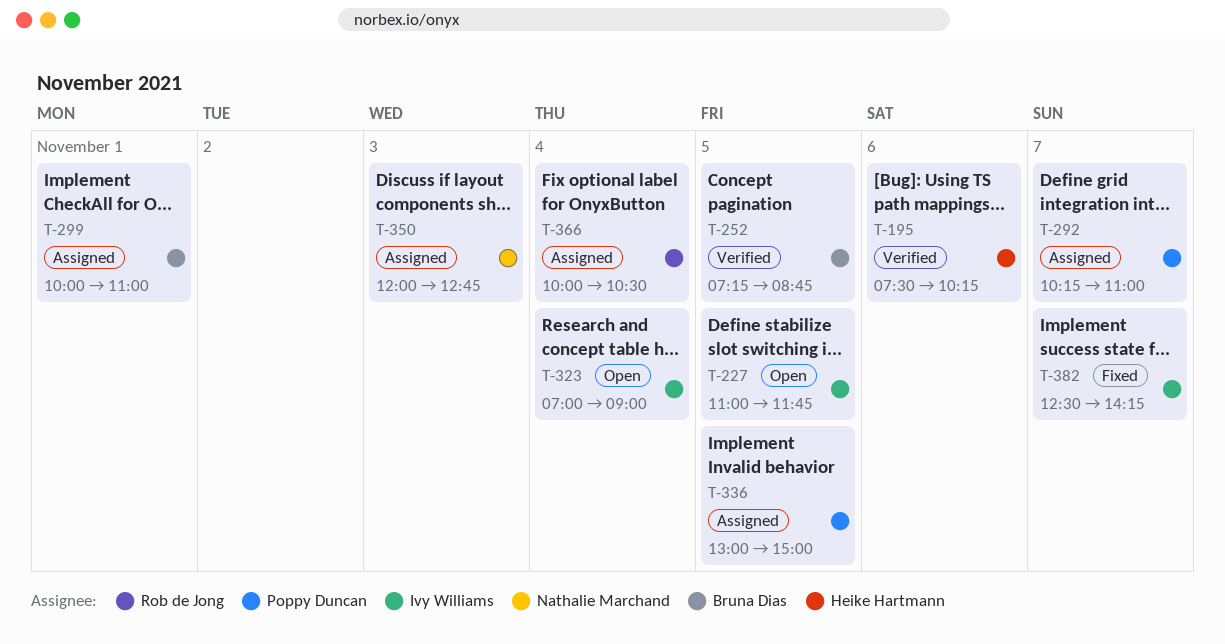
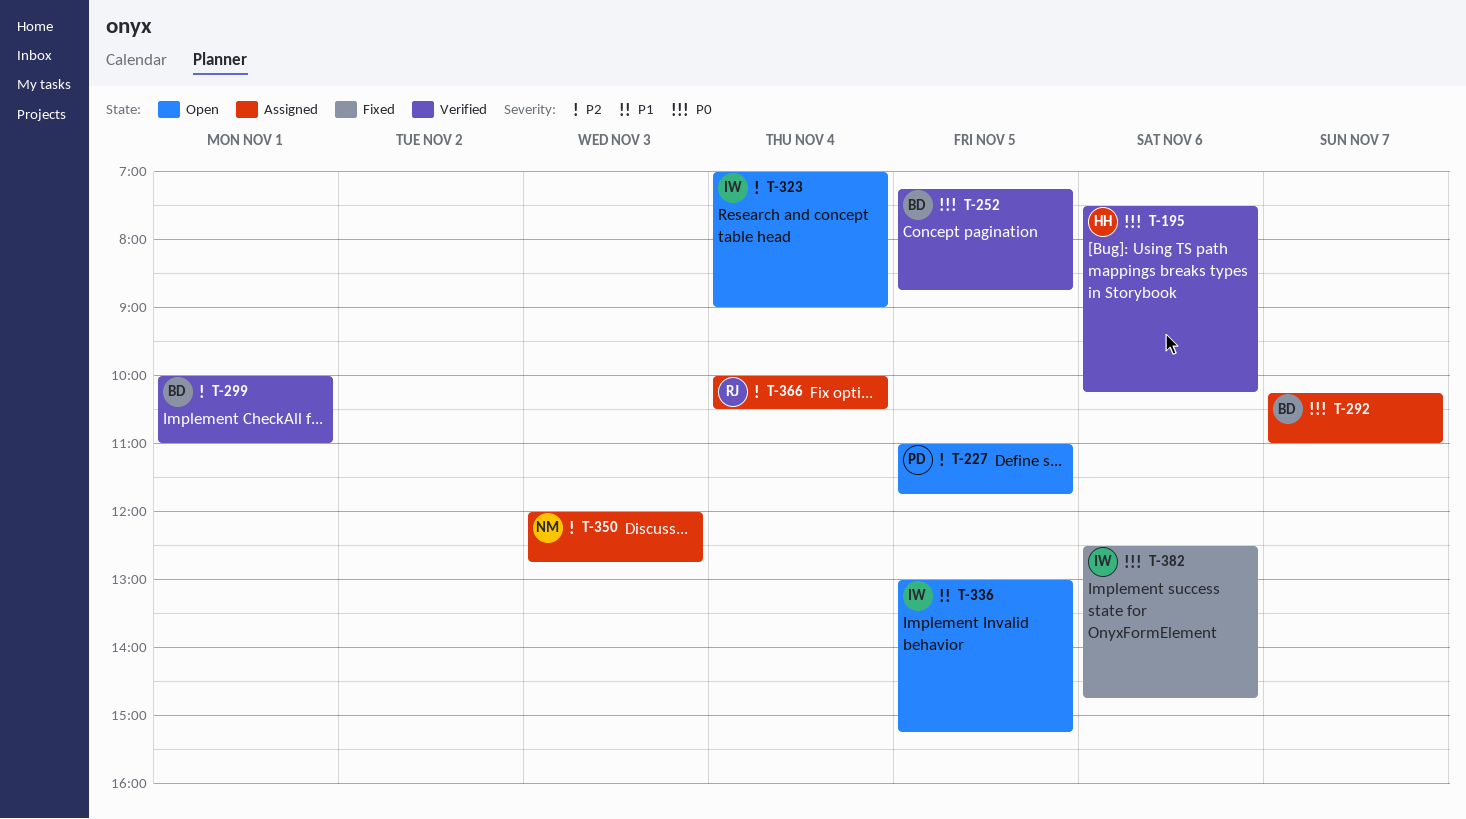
T-227, owner: Ivy Williams -> Poppy Duncan
T-292, owner: Poppy Duncan -> Bruna Dias
T-299, status: Assigned -> Verified
T-336, status: Assigned -> Open
T-336, owner: Poppy Duncan -> Ivy Williams
T-336, ends: 15:00 -> 15:15
T-382, day: Nov 7 -> Nov 6
T-382, ends: 14:15 -> 14:45

